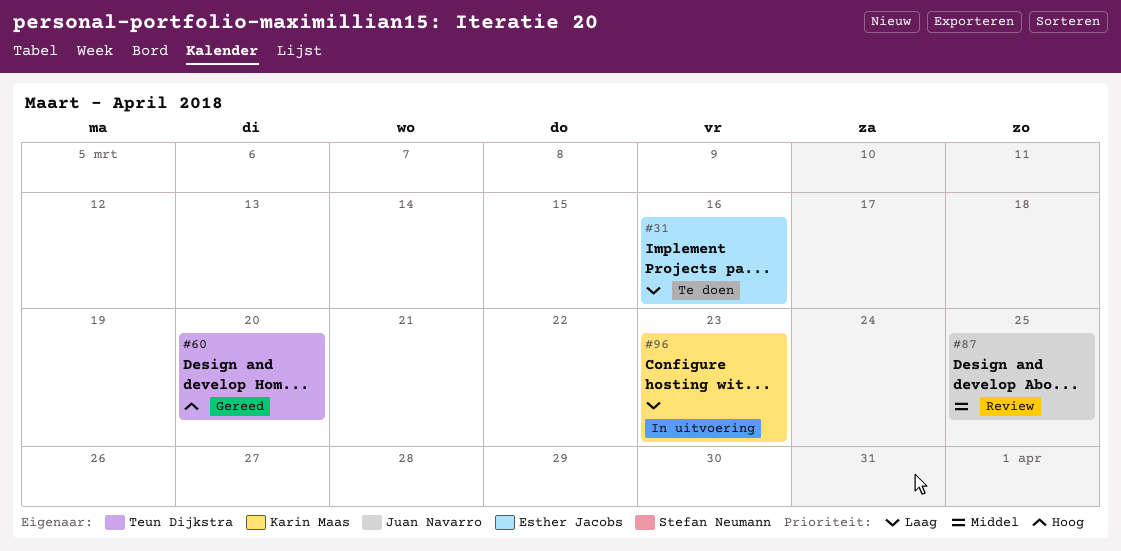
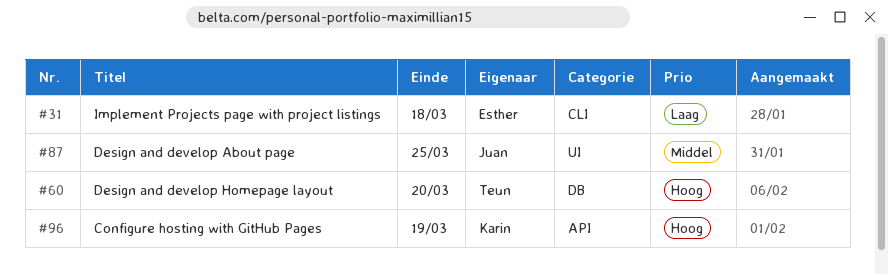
#31, due: Mar 16 -> Mar 18
#96, priority: Laag -> Hoog
#96, due: Mar 23 -> Mar 19

